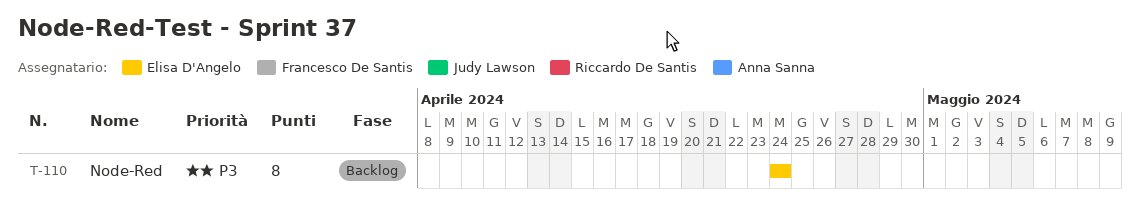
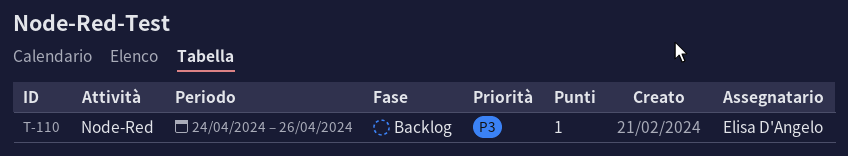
T-110, estimate: 8 -> 1
T-110, due: Apr 24 -> Apr 26

